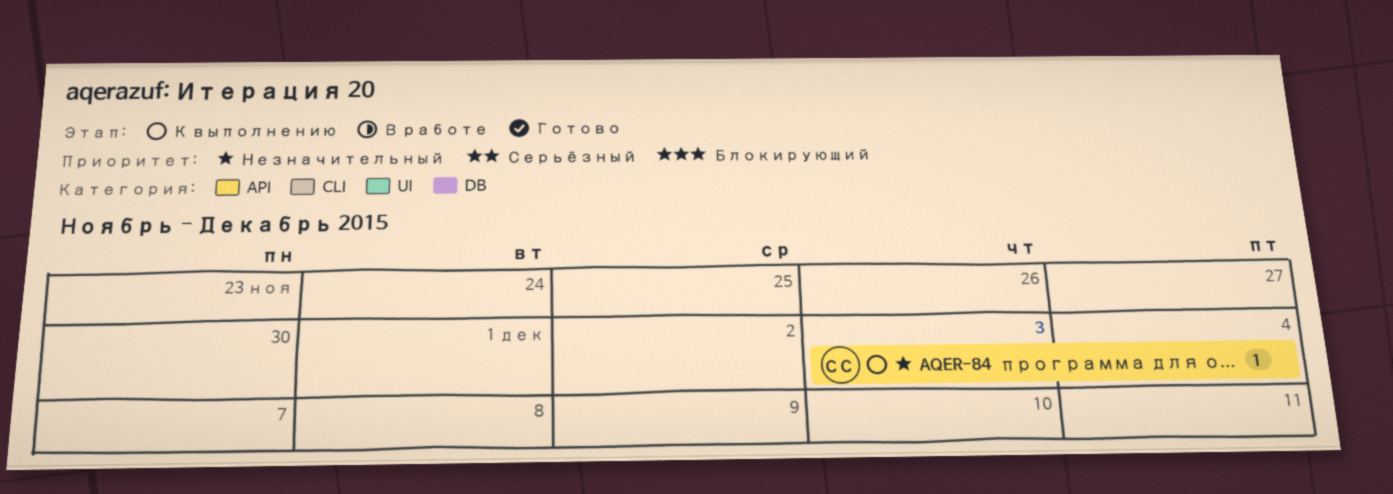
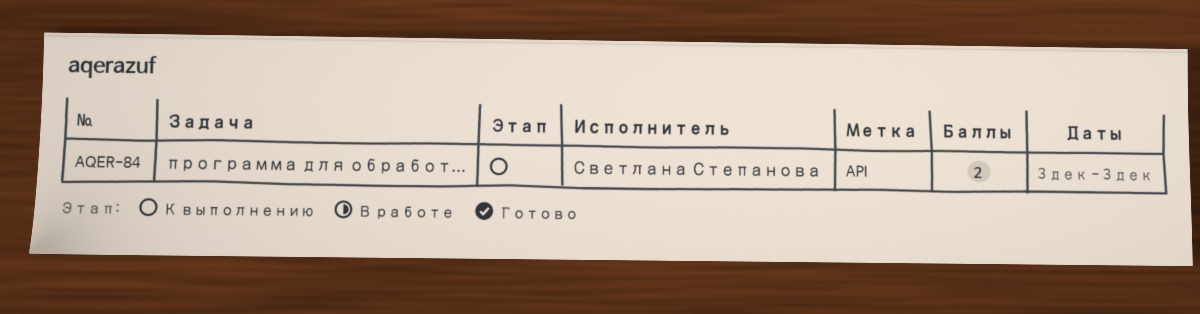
AQER-84, estimate: 1 -> 2
AQER-84, due: Dec 4 -> Dec 3

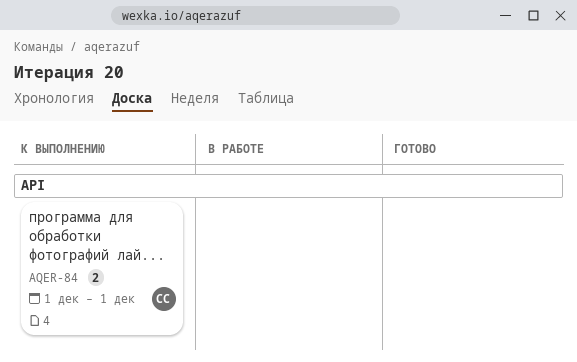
AQER-84, start: Dec 3 -> Dec 1
AQER-84, due: Dec 3 -> Dec 1

